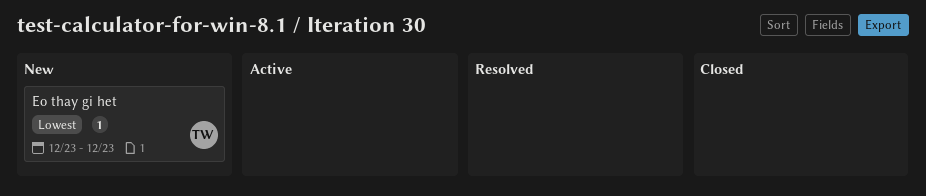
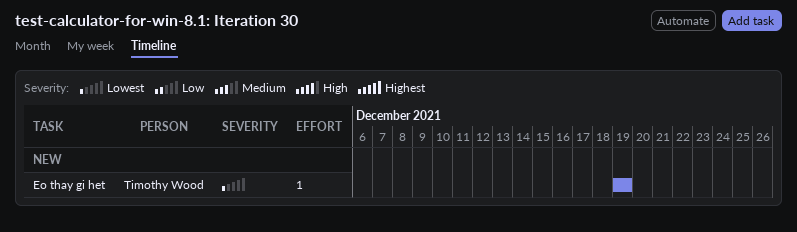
Eo thay gi het, start: Dec 23 -> Dec 19
Eo thay gi het, due: Dec 23 -> Dec 19

